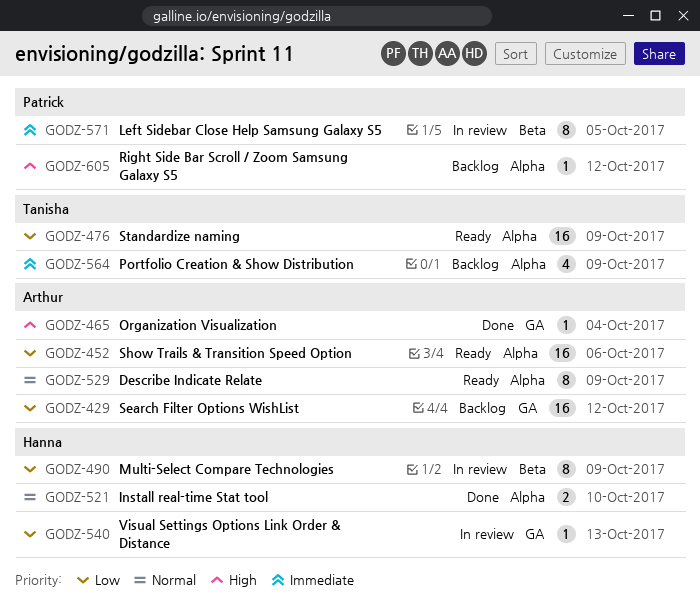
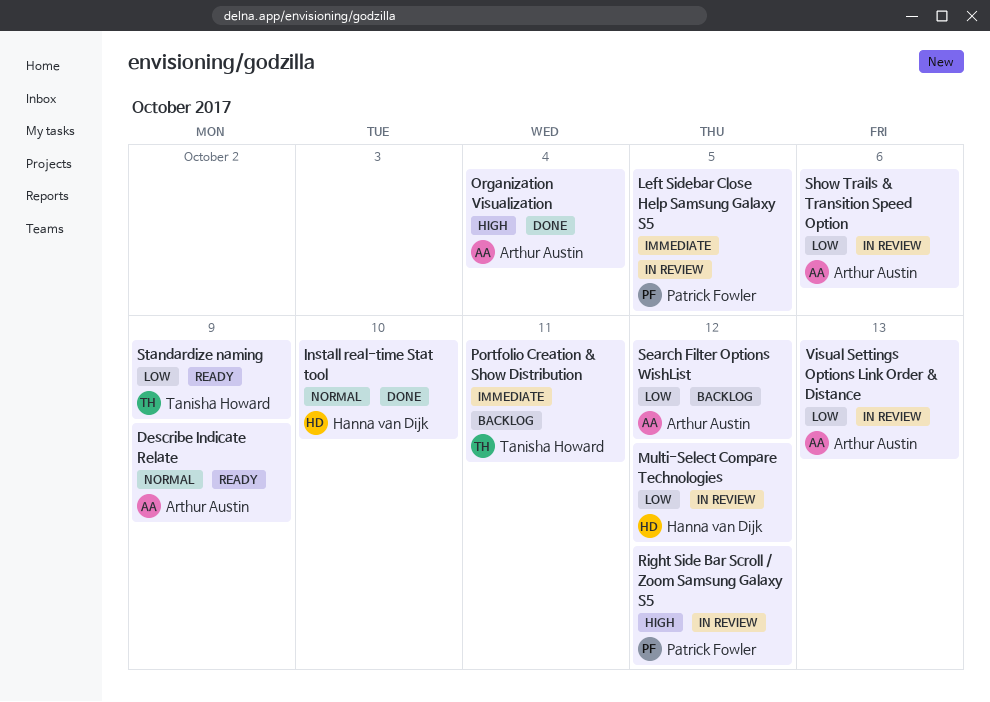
Multi-Select Compare Technologies, due: Oct 9 -> Oct 12
Portfolio Creation & Show Distribution, due: Oct 9 -> Oct 11
Right Side Bar Scroll / Zoom Samsung Galaxy S5, status: Backlog -> In review
Show Trails & Transition Speed Option, status: Ready -> In review
Visual Settings Options Link Order & Distance, owner: Hanna van Dijk -> Arthur Austin

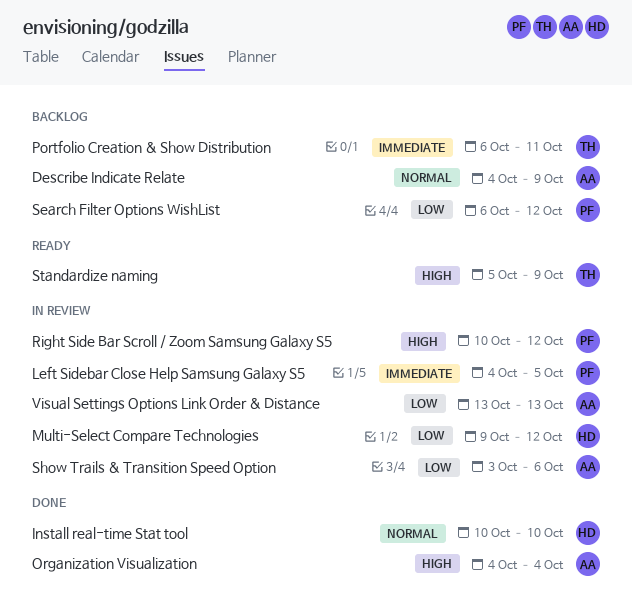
Describe Indicate Relate, status: Ready -> Backlog
Search Filter Options WishList, owner: Arthur Austin -> Patrick Fowler
Standardize naming, priority: Low -> High

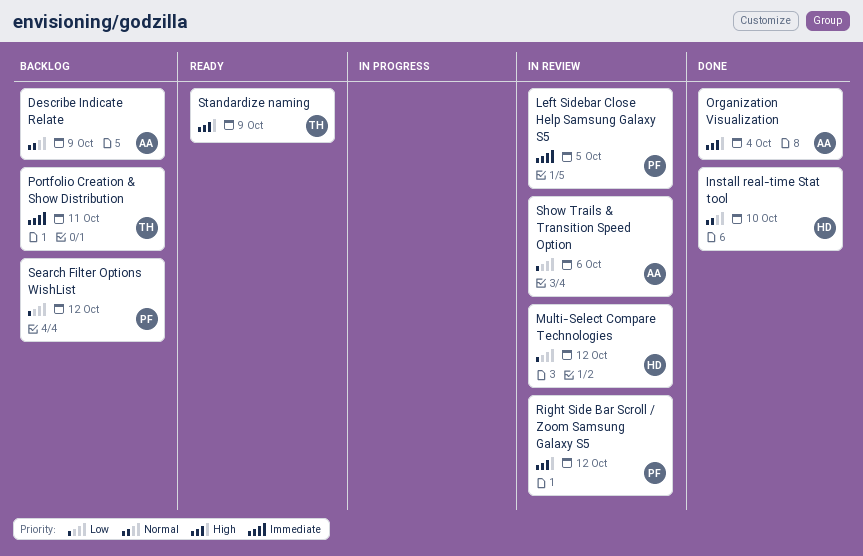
Visual Settings Options Link Order & Distance: present -> none

